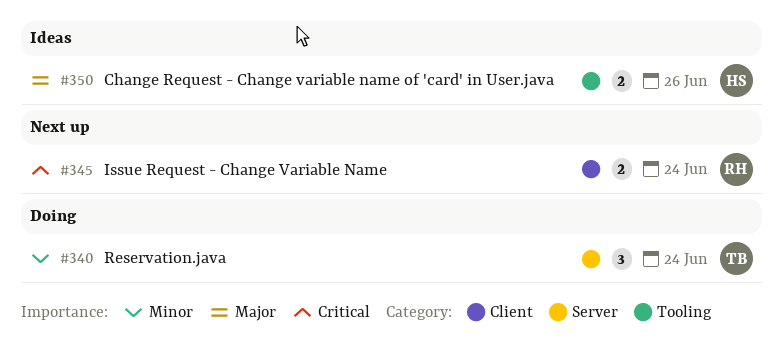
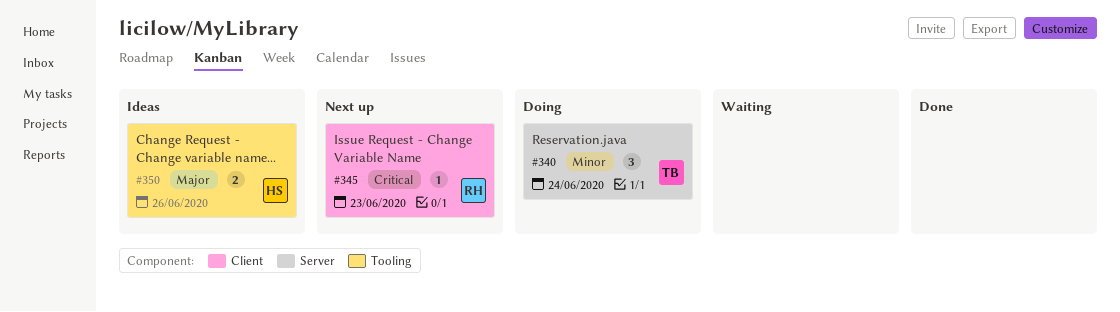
#345, estimate: 2 -> 1
#345, due: Jun 24 -> Jun 23

